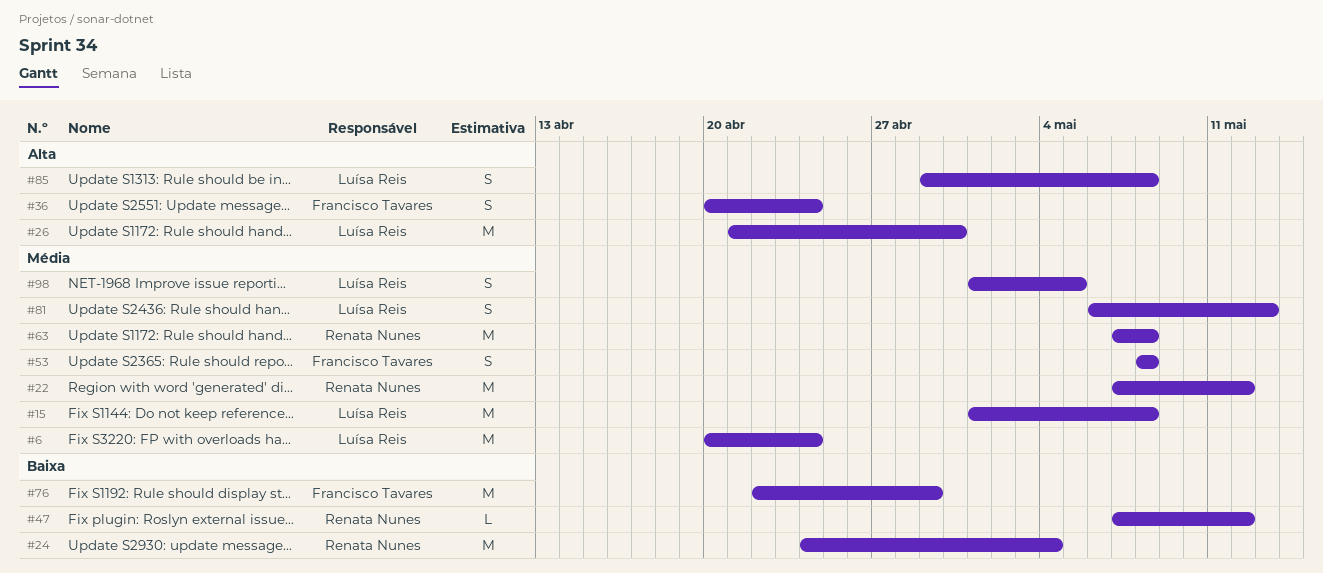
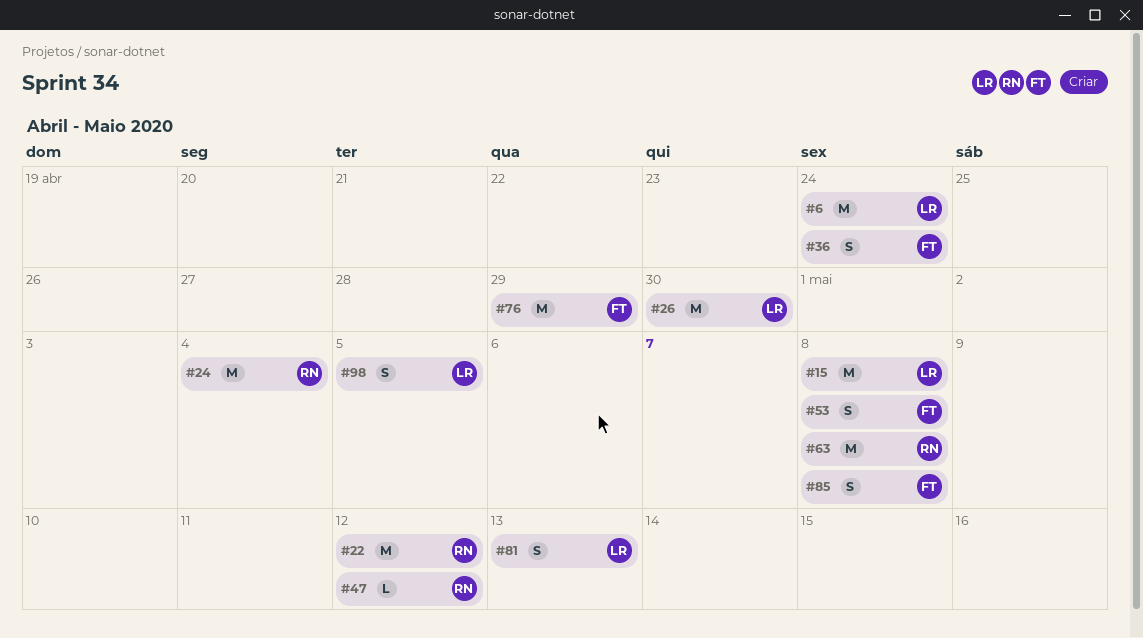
#85, owner: Luísa Reis -> Francisco Tavares

